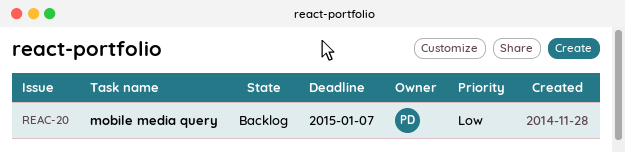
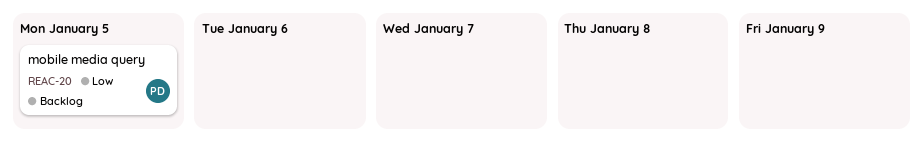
REAC-20, due: Jan 7 -> Jan 5

